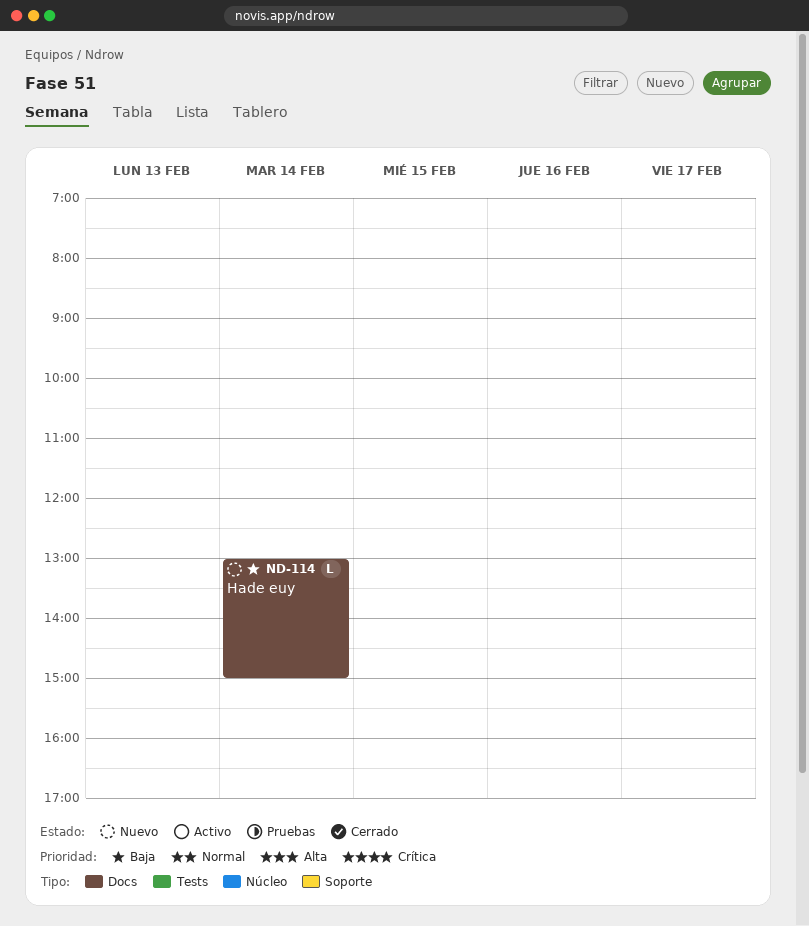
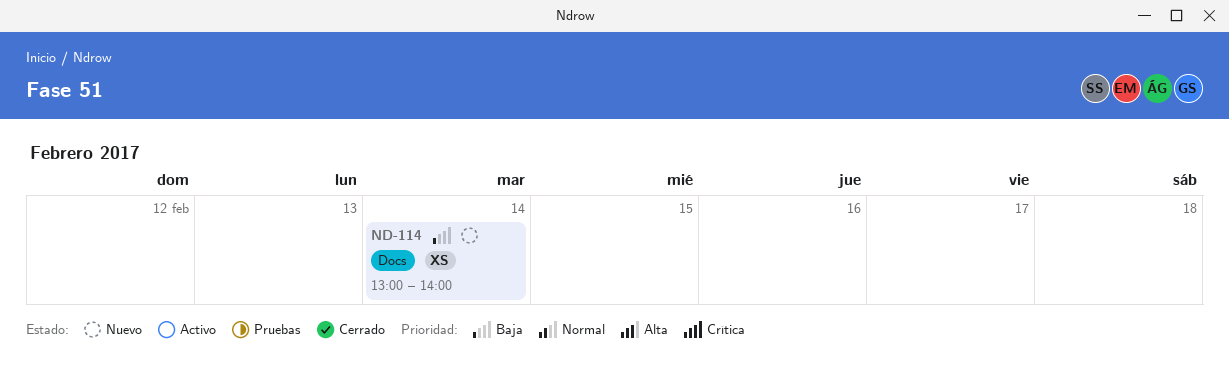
ND-114, estimate: L -> XS
ND-114, ends: 15:00 -> 14:00

